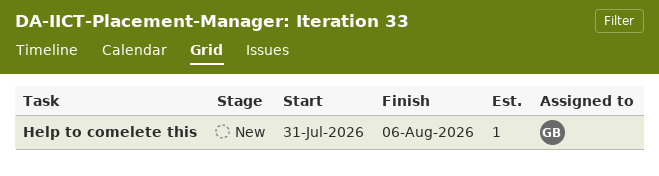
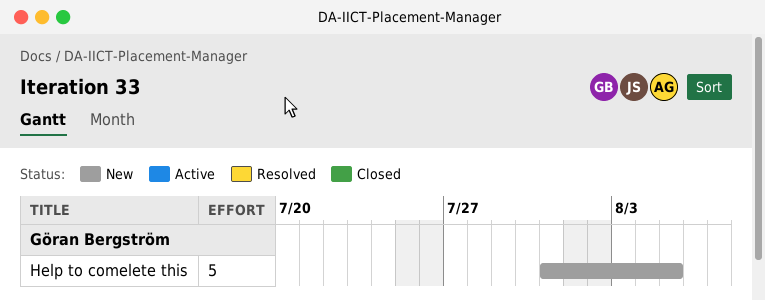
Help to comelete this, estimate: 1 -> 5
Help to comelete this, due: Aug 6 -> Aug 5

